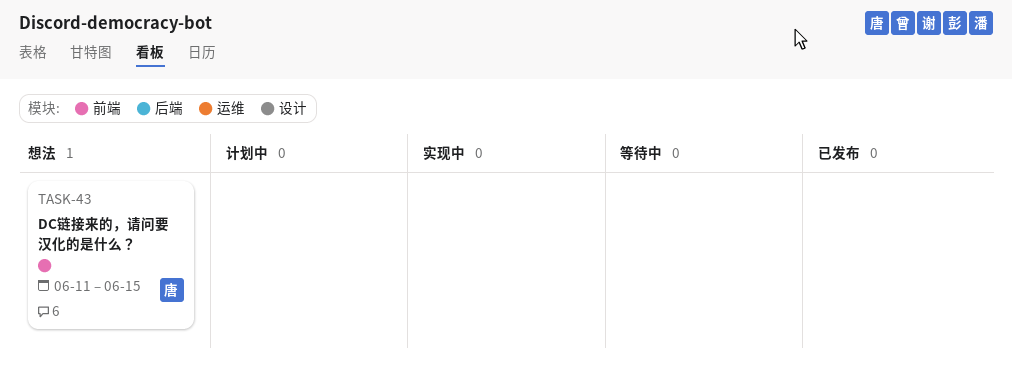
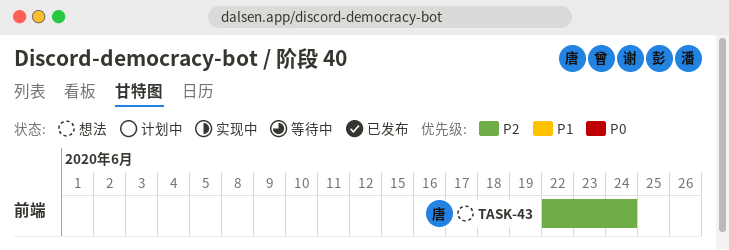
TASK-43, start: Jun 11 -> Jun 22
TASK-43, due: Jun 15 -> Jun 24

